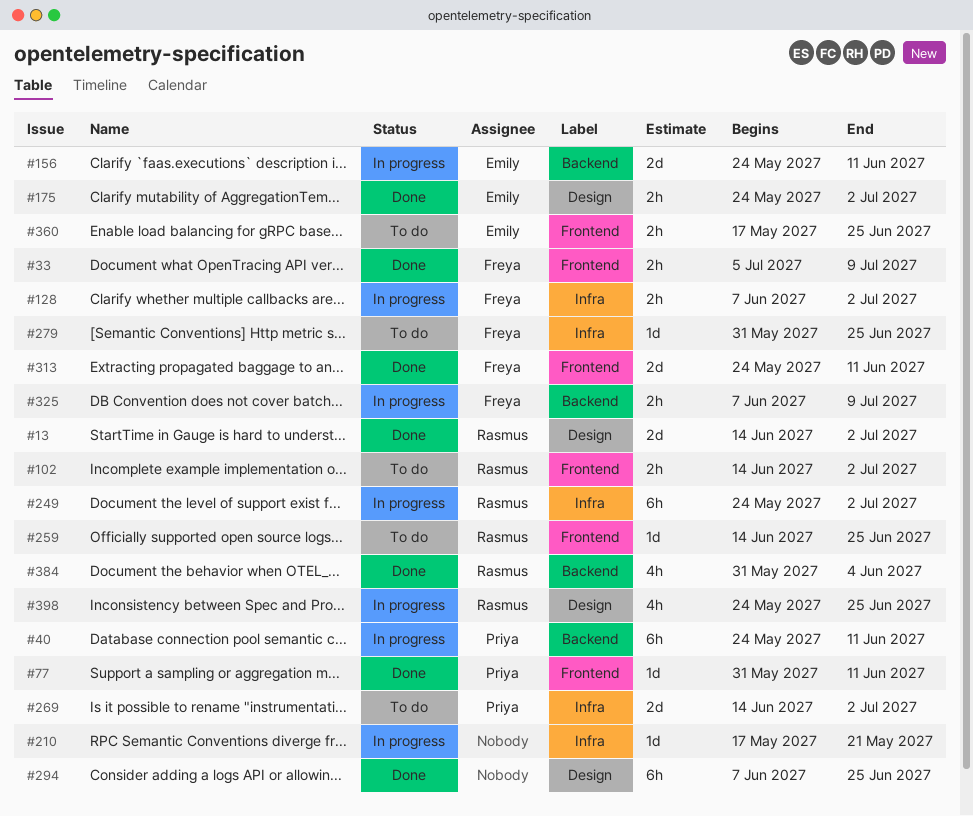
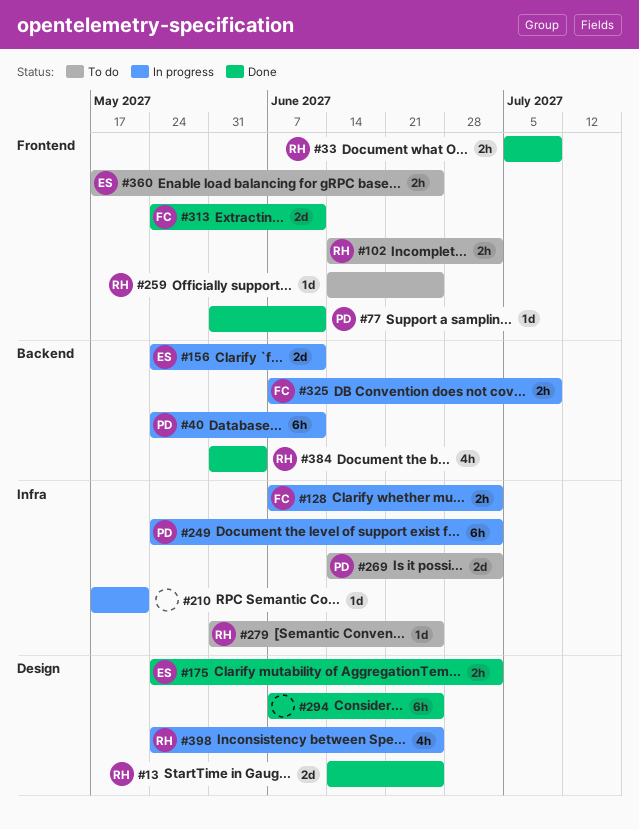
#13, due: Jul 2 -> Jun 25
#33, owner: Freya -> Rasmus
#249, owner: Rasmus -> Priya
#279, owner: Freya -> Rasmus

